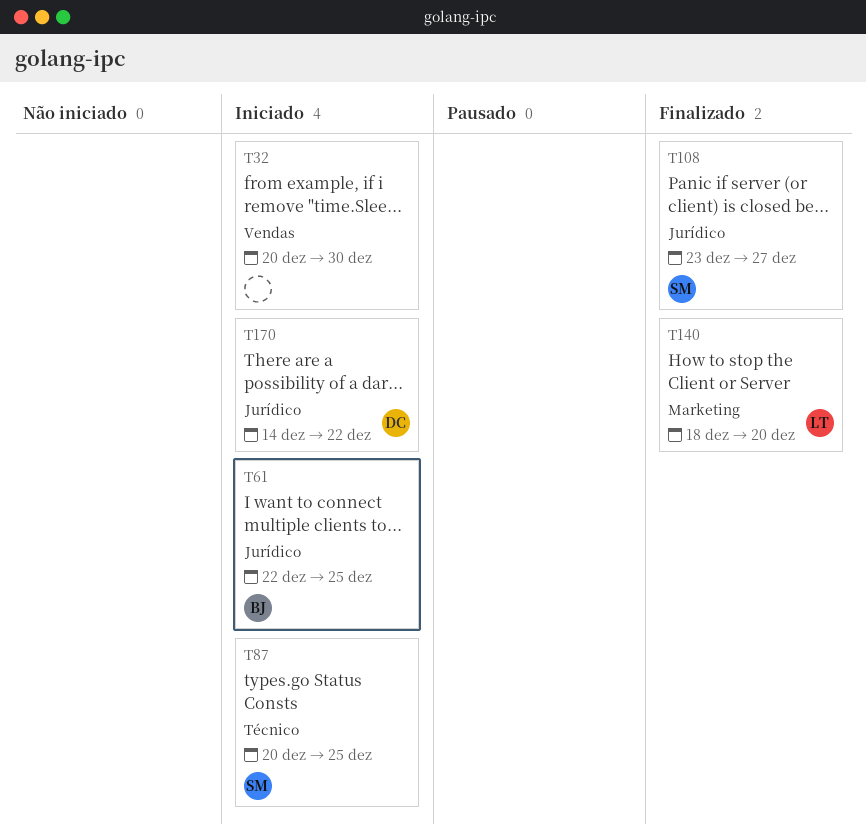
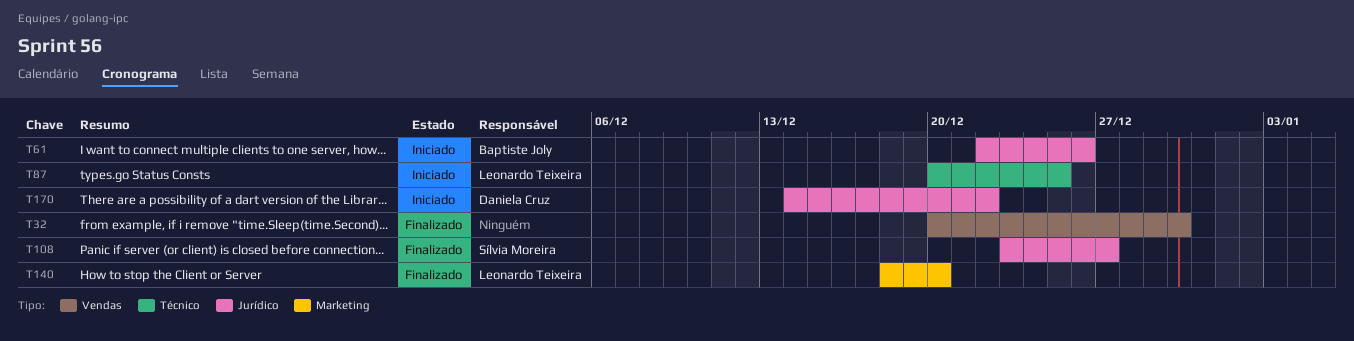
T32, status: Iniciado -> Finalizado
T61, due: Dec 25 -> Dec 26
T87, owner: Sílvia Moreira -> Leonardo Teixeira

